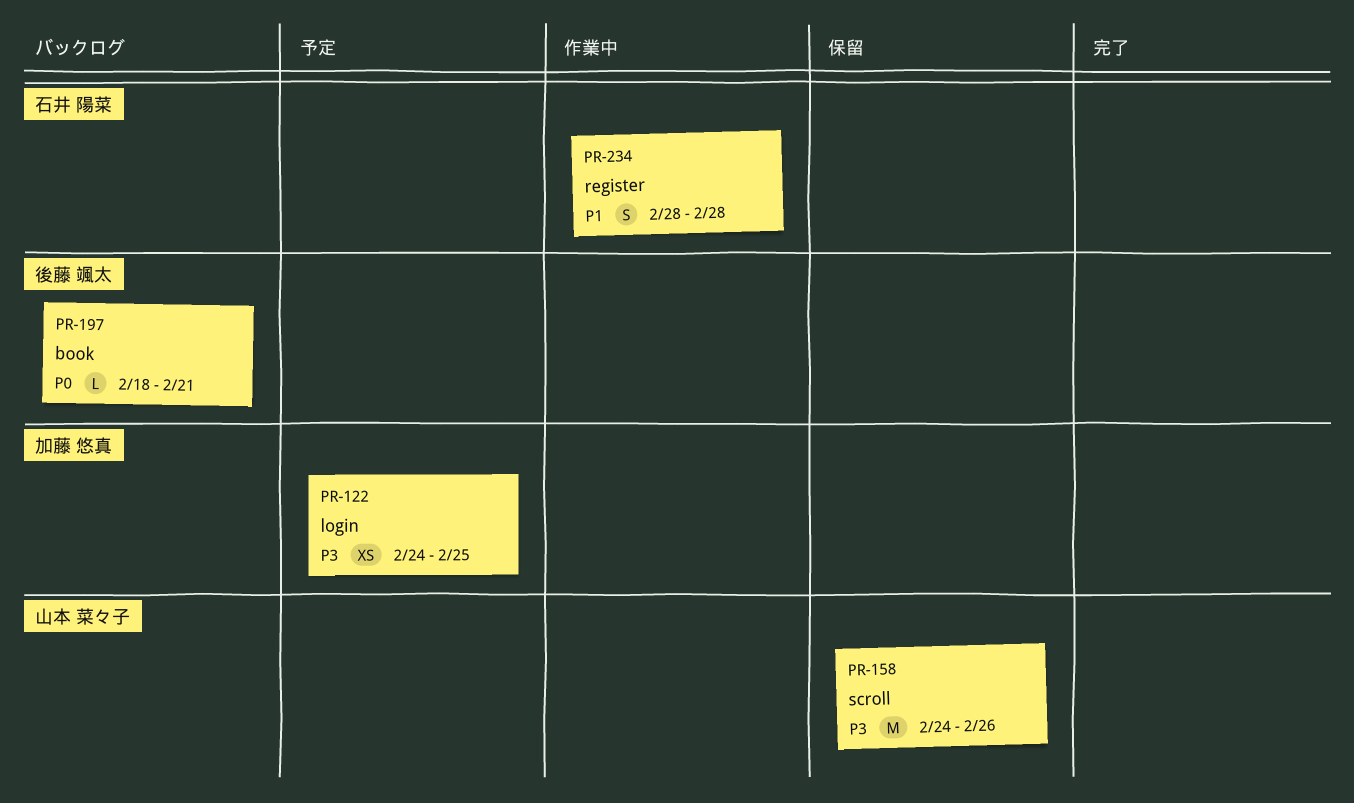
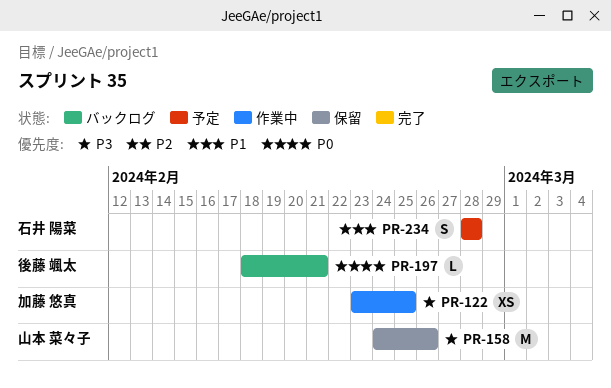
PR-122, status: 予定 -> 作業中
PR-122, start: Feb 24 -> Feb 23
PR-234, status: 作業中 -> 予定

